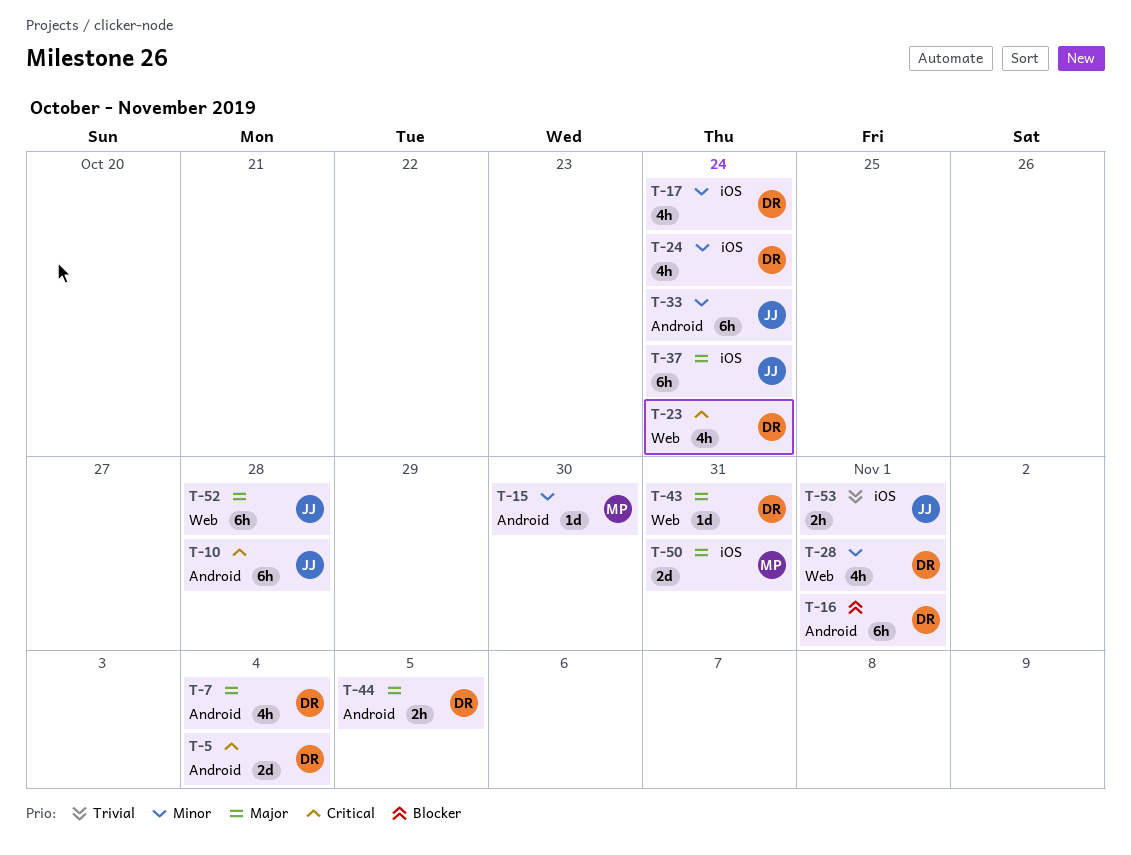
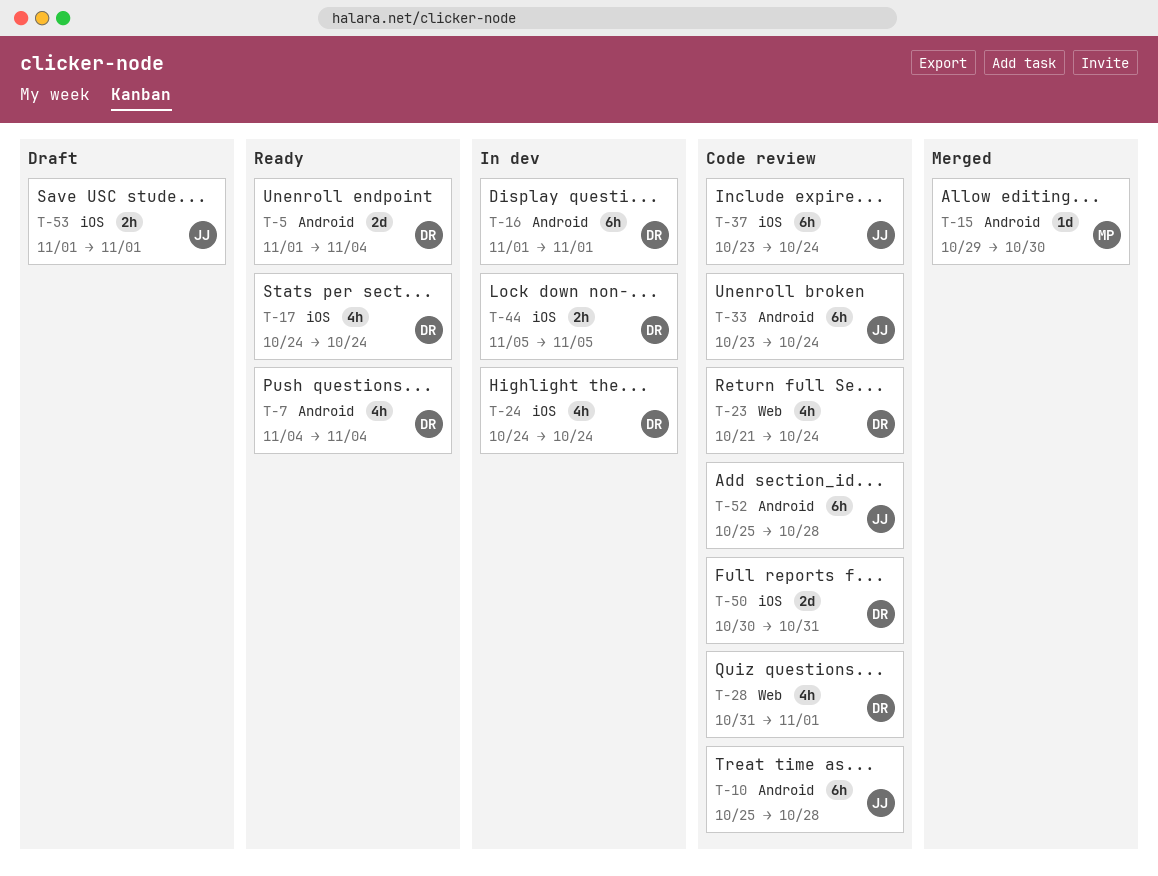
T-43: present -> none
T-44, label: Android -> iOS
T-50, owner: MP -> DR
T-52, label: Web -> Android

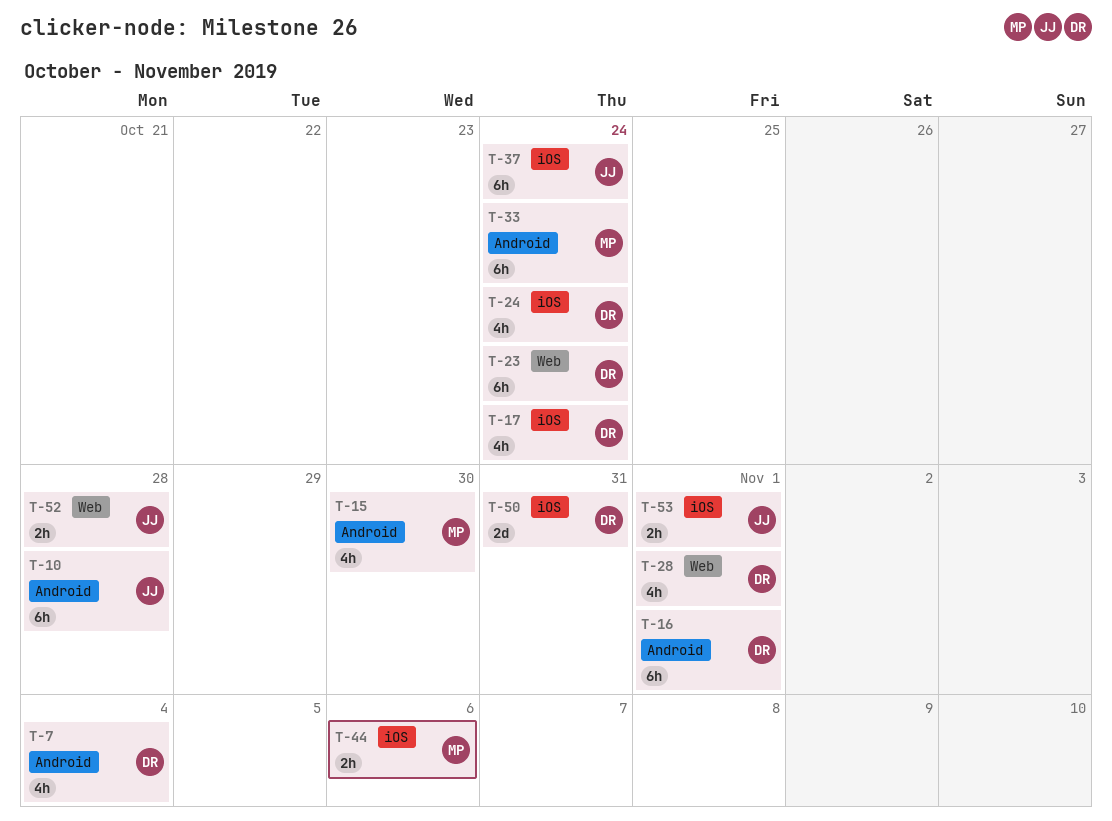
T-5: present -> none
T-15, estimate: 1d -> 4h
T-23, estimate: 4h -> 6h
T-33, owner: JJ -> MP
T-44, owner: DR -> MP
T-44, due: Nov 5 -> Nov 6
T-52, label: Android -> Web
T-52, estimate: 6h -> 2h

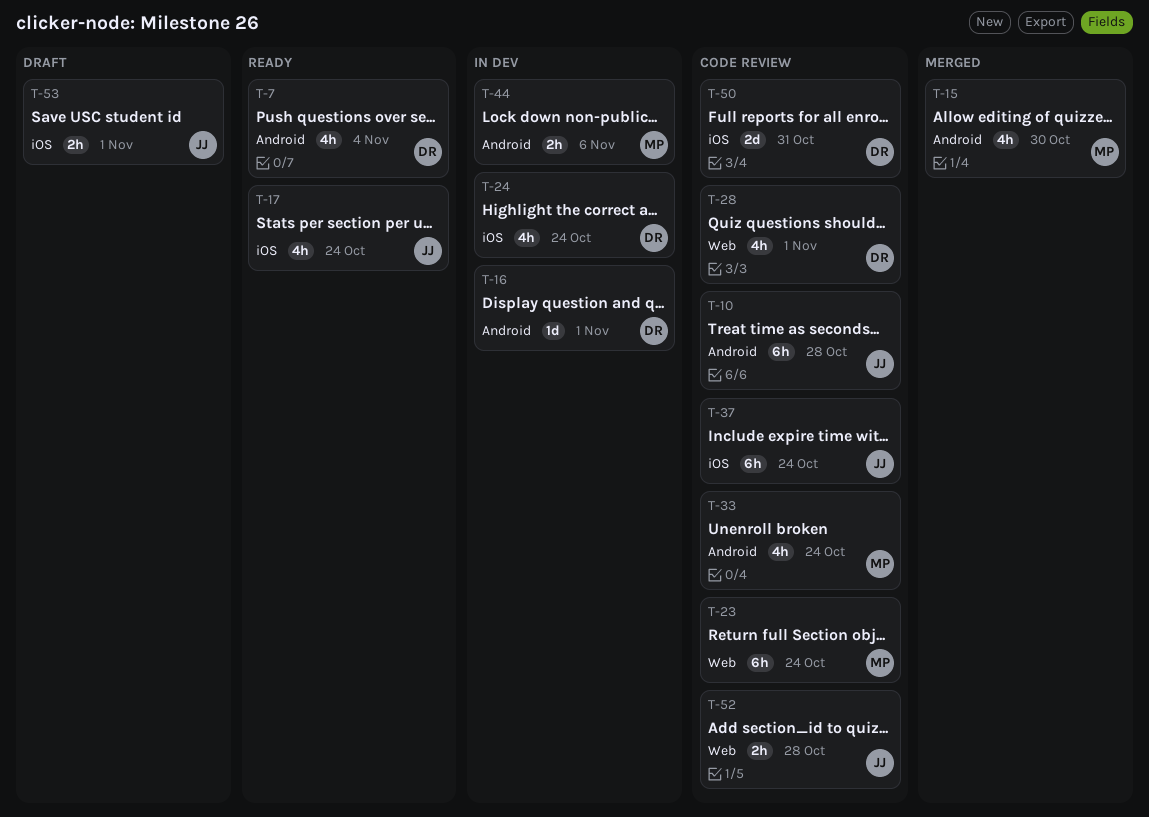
T-16, estimate: 6h -> 1d
T-17, owner: DR -> JJ
T-23, owner: DR -> MP
T-33, estimate: 6h -> 4h
T-44, label: iOS -> Android

